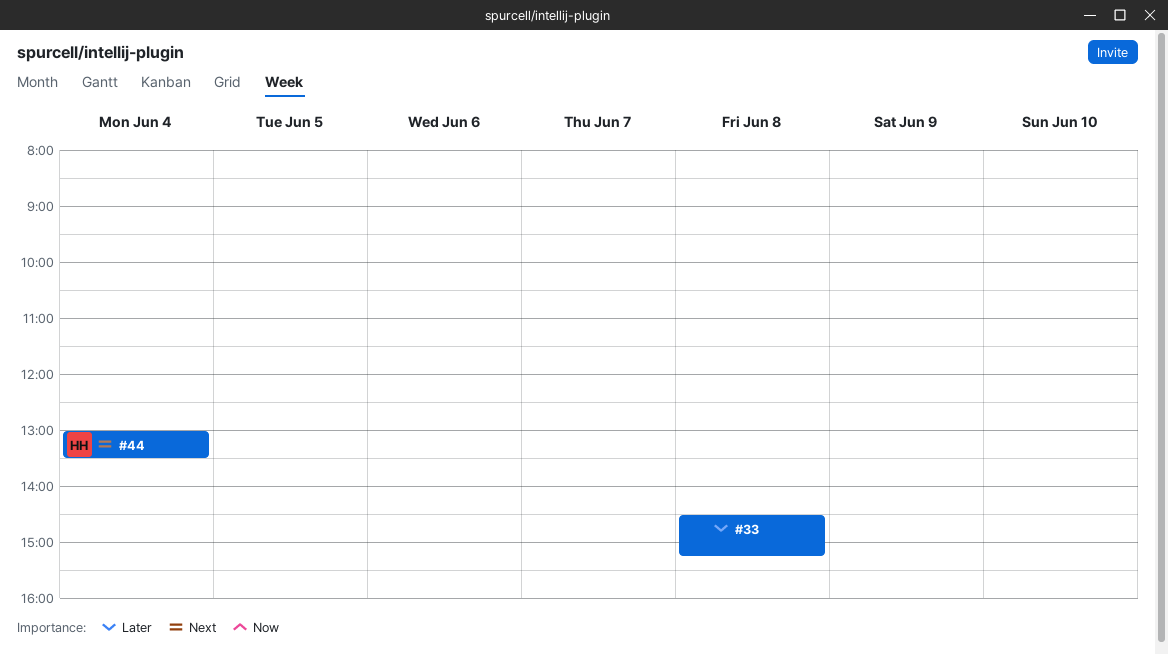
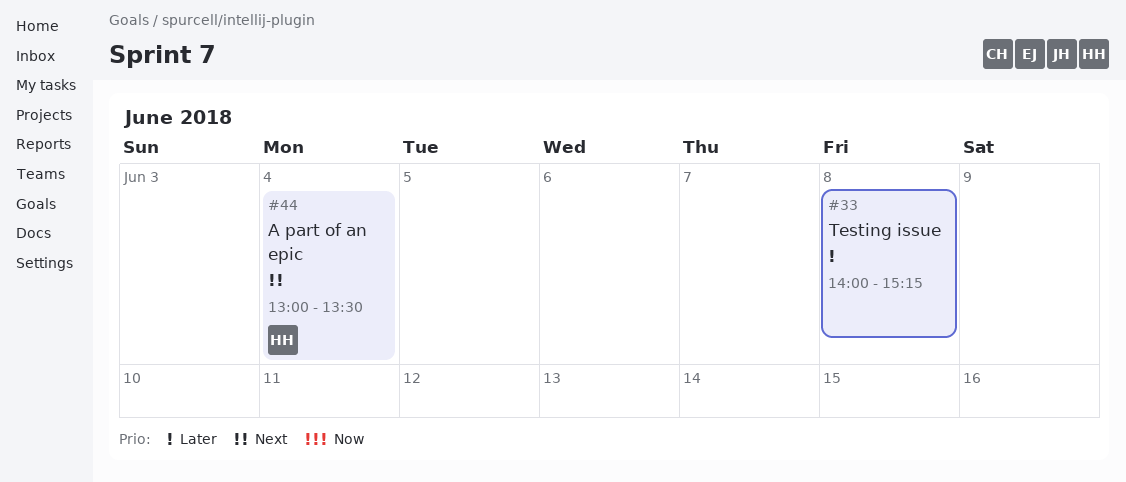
#33, begins: 14:30 -> 14:00

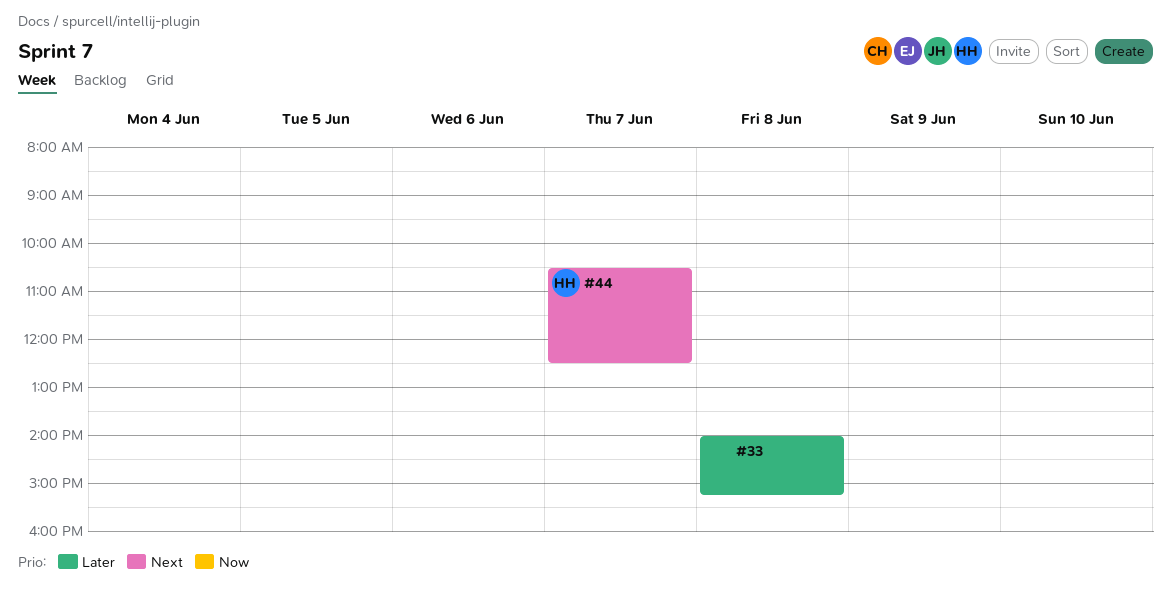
#44, day: Jun 4 -> Jun 7
#44, begins: 13:00 -> 10:30
#44, ends: 13:30 -> 12:30

